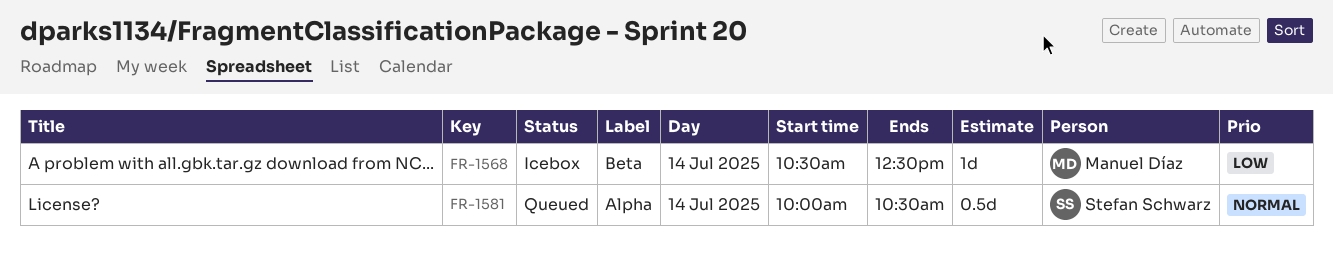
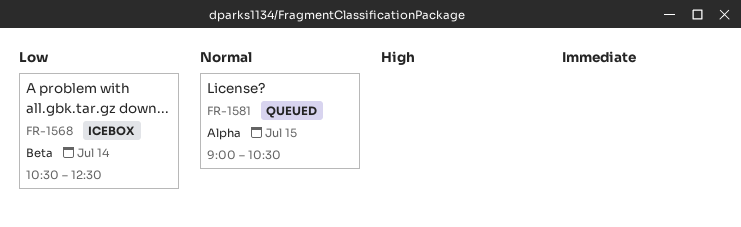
FR-1581, day: Jul 14 -> Jul 15
FR-1581, begins: 10:00 -> 09:00

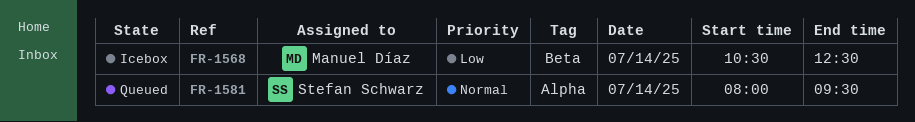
FR-1581, day: Jul 15 -> Jul 14
FR-1581, begins: 09:00 -> 08:00
FR-1581, ends: 10:30 -> 09:30

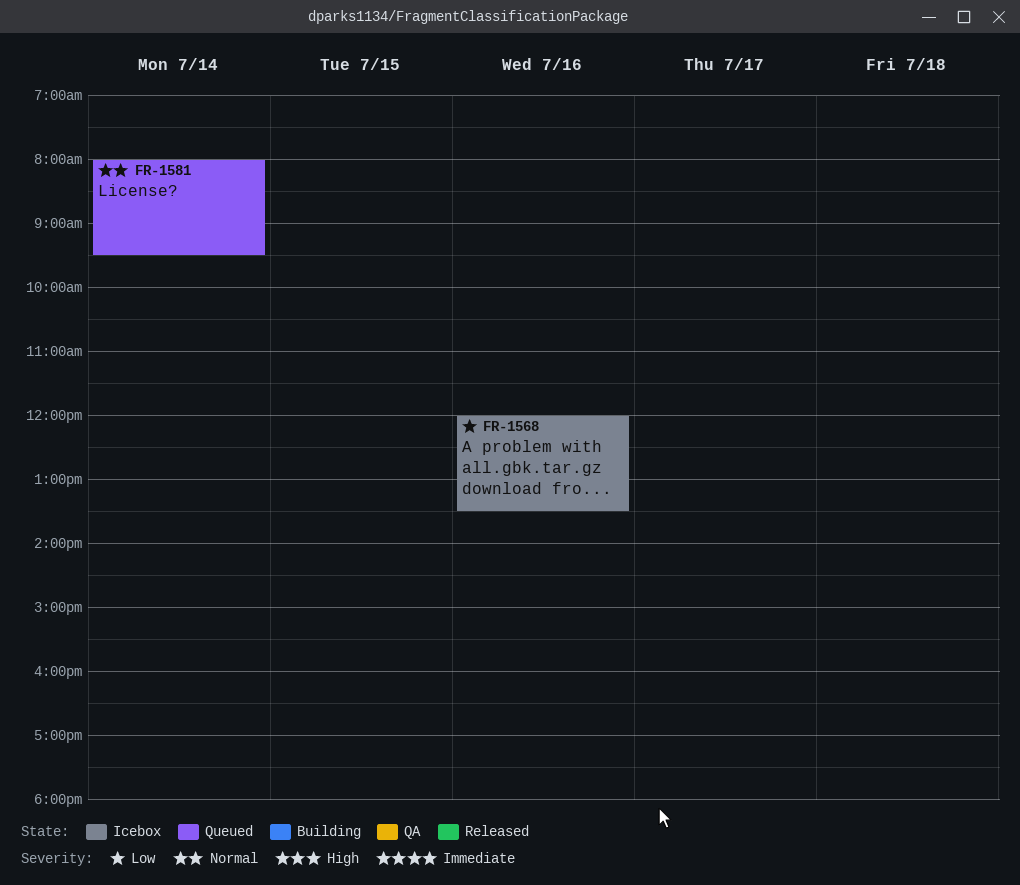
FR-1568, day: Jul 14 -> Jul 16
FR-1568, begins: 10:30 -> 12:00
FR-1568, ends: 12:30 -> 13:30

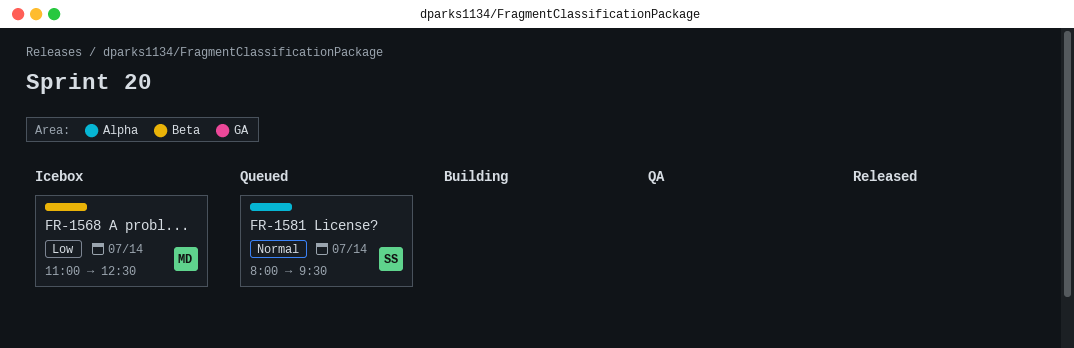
FR-1568, day: Jul 16 -> Jul 14
FR-1568, begins: 12:00 -> 11:00
FR-1568, ends: 13:30 -> 12:30

